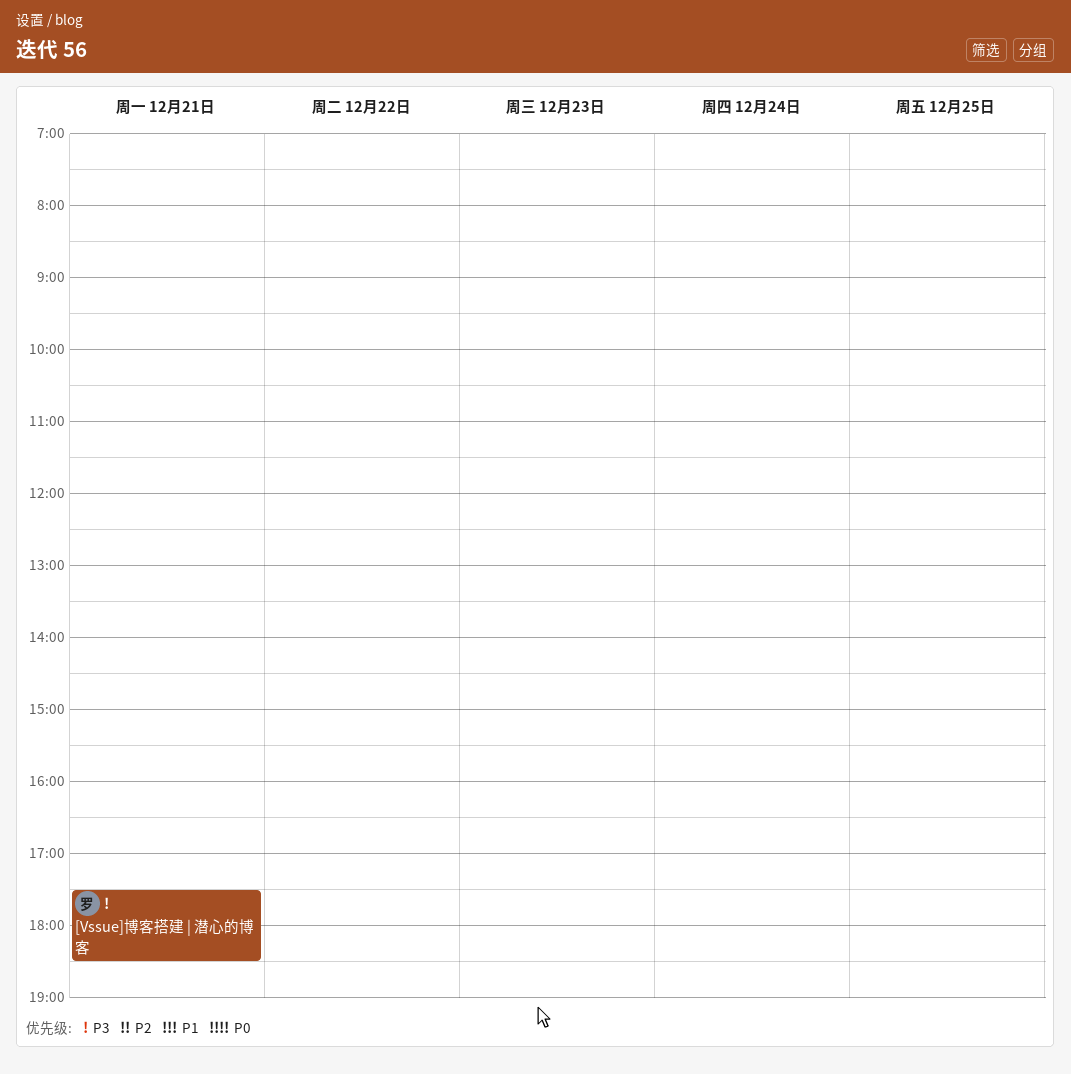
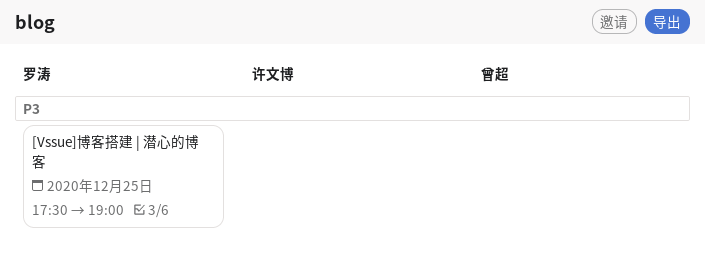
[Vssue]博客搭建 | 潜心的博客, day: Dec 21 -> Dec 25
[Vssue]博客搭建 | 潜心的博客, ends: 18:30 -> 19:00

